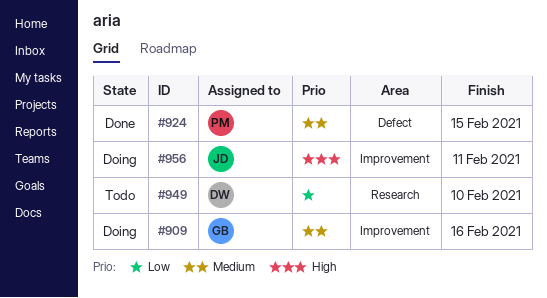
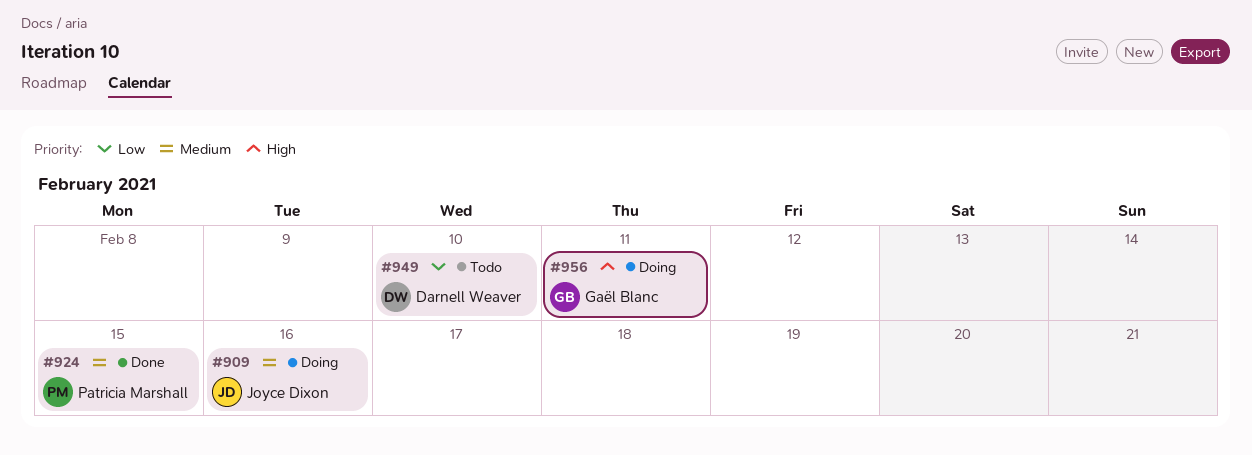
#909, owner: Gaël Blanc -> Joyce Dixon
#956, owner: Joyce Dixon -> Gaël Blanc

